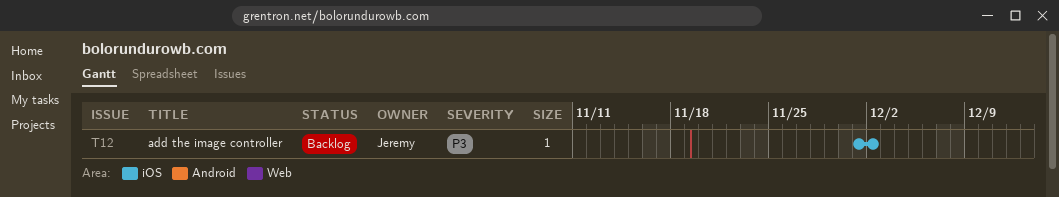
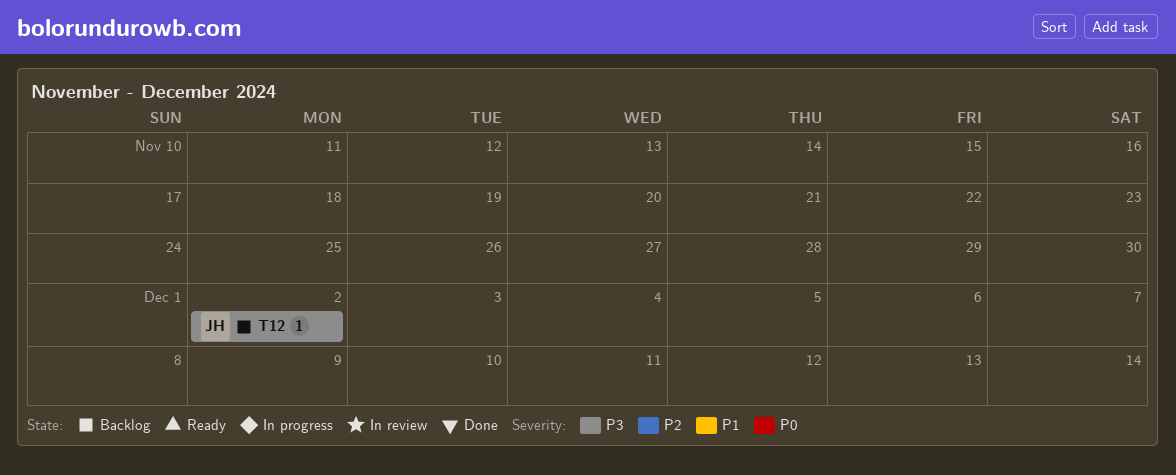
T12, start: Dec 1 -> Dec 2

